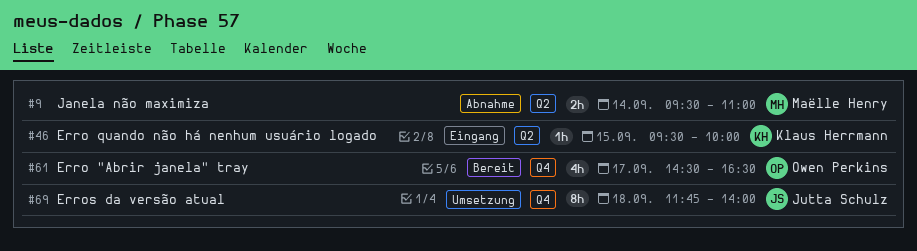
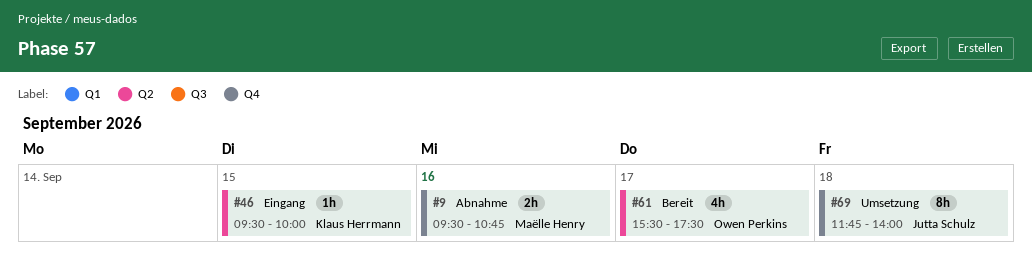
#9, label: Q2 -> Q4
#9, day: Sep 14 -> Sep 16
#9, ends: 11:00 -> 10:45
#61, label: Q4 -> Q2
#61, begins: 14:30 -> 15:30
#61, ends: 16:30 -> 17:30

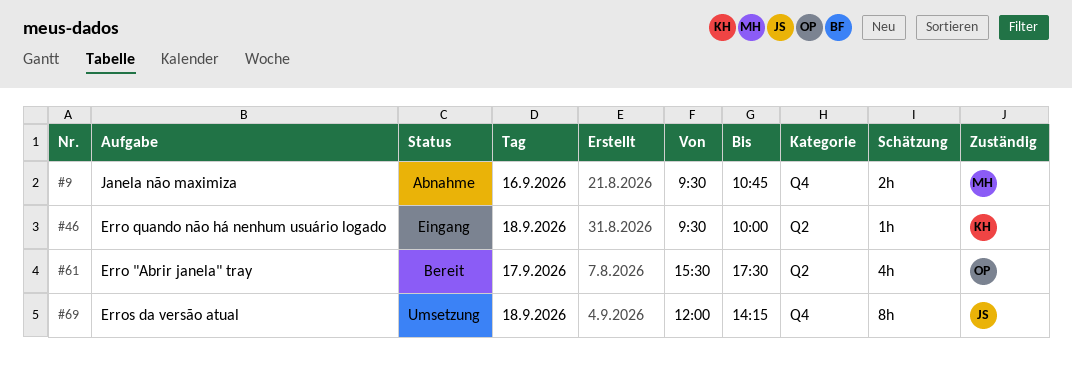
#46, day: Sep 15 -> Sep 18
#69, begins: 11:45 -> 12:00
#69, ends: 14:00 -> 14:15

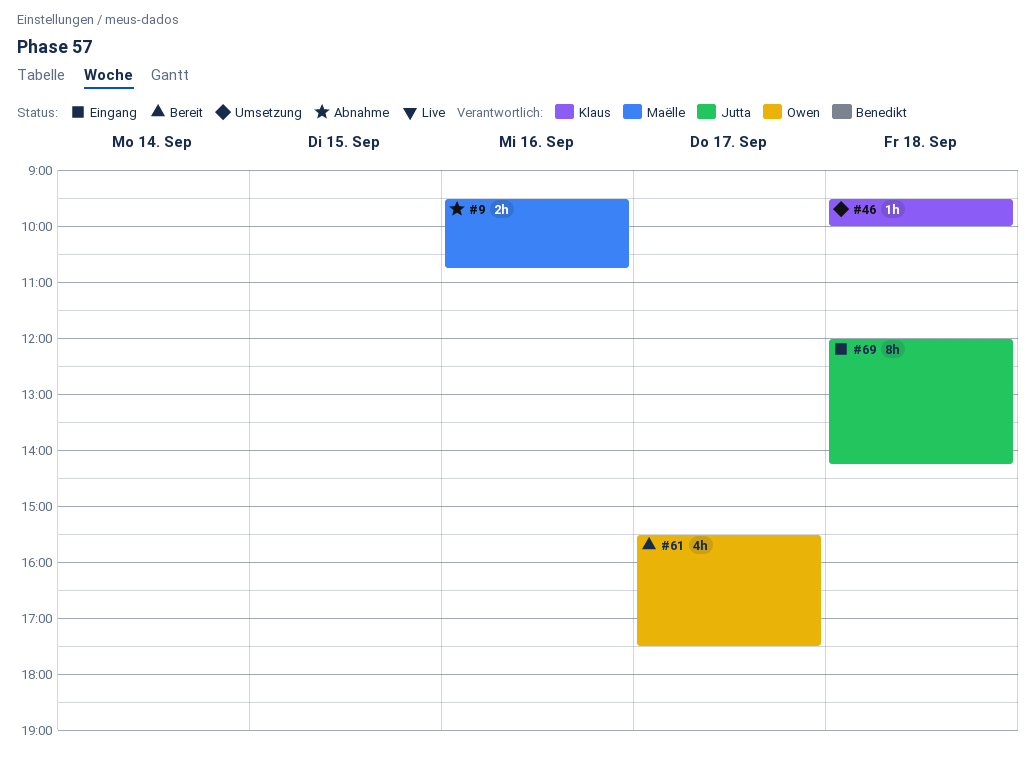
#46, status: Eingang -> Umsetzung
#69, status: Umsetzung -> Eingang

